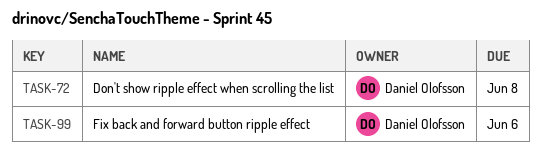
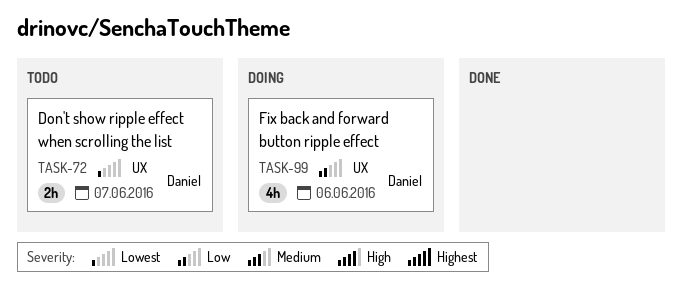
TASK-72, due: Jun 8 -> Jun 7

